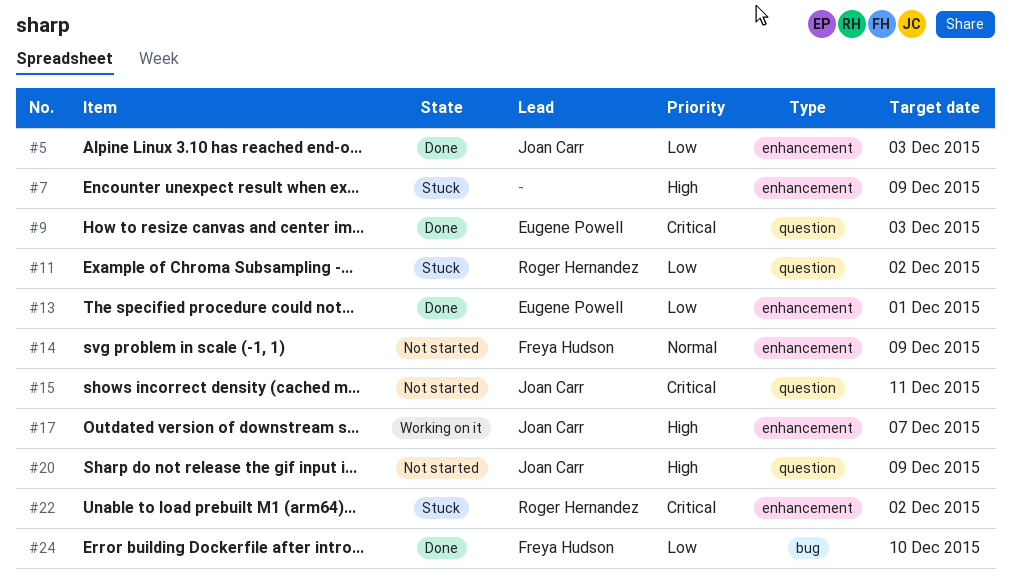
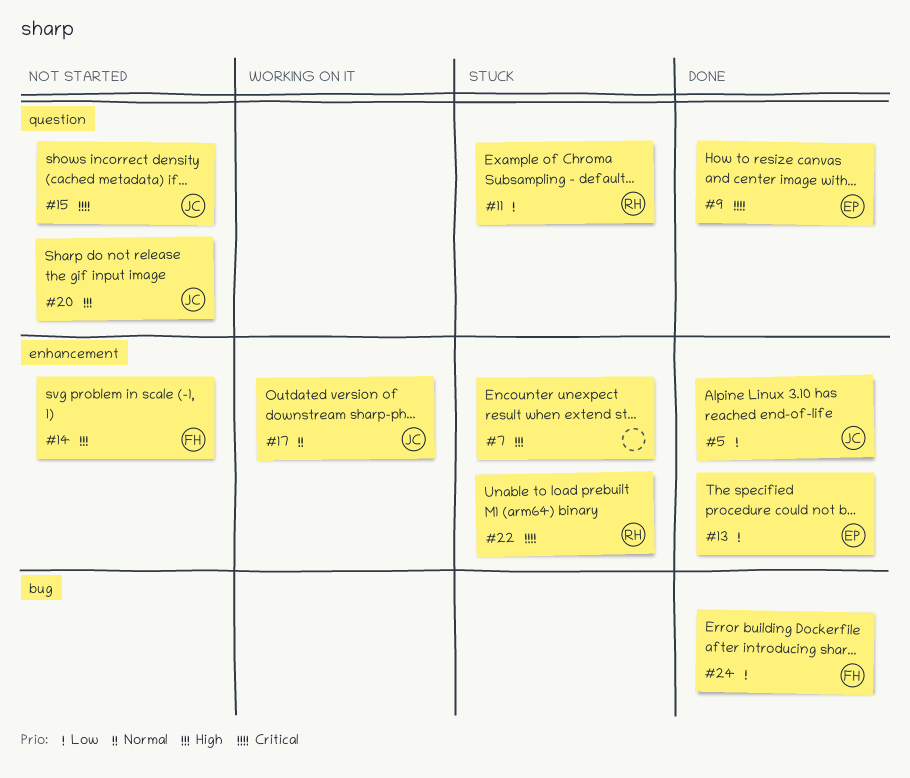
#14, priority: Normal -> High
#17, priority: High -> Normal

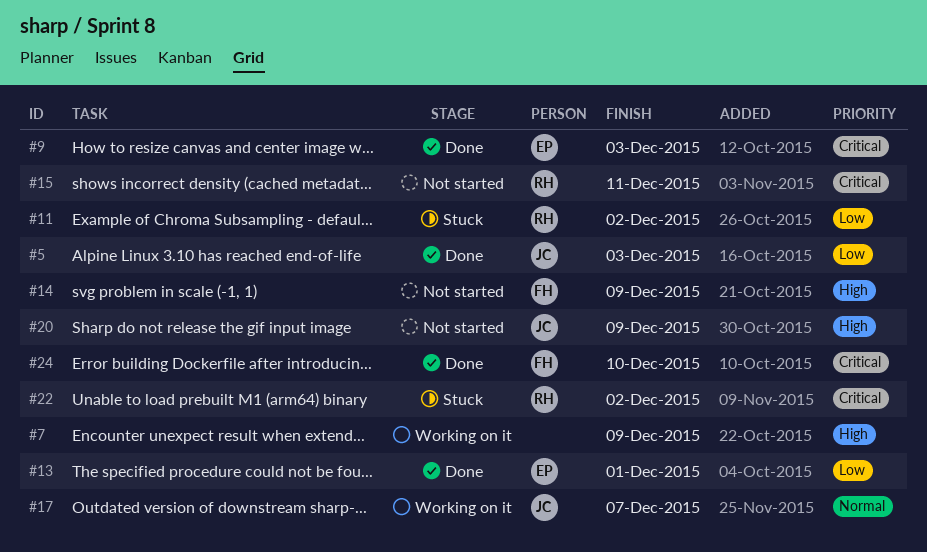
#7, status: Stuck -> Working on it
#15, owner: JC -> RH
#24, priority: Low -> Critical

